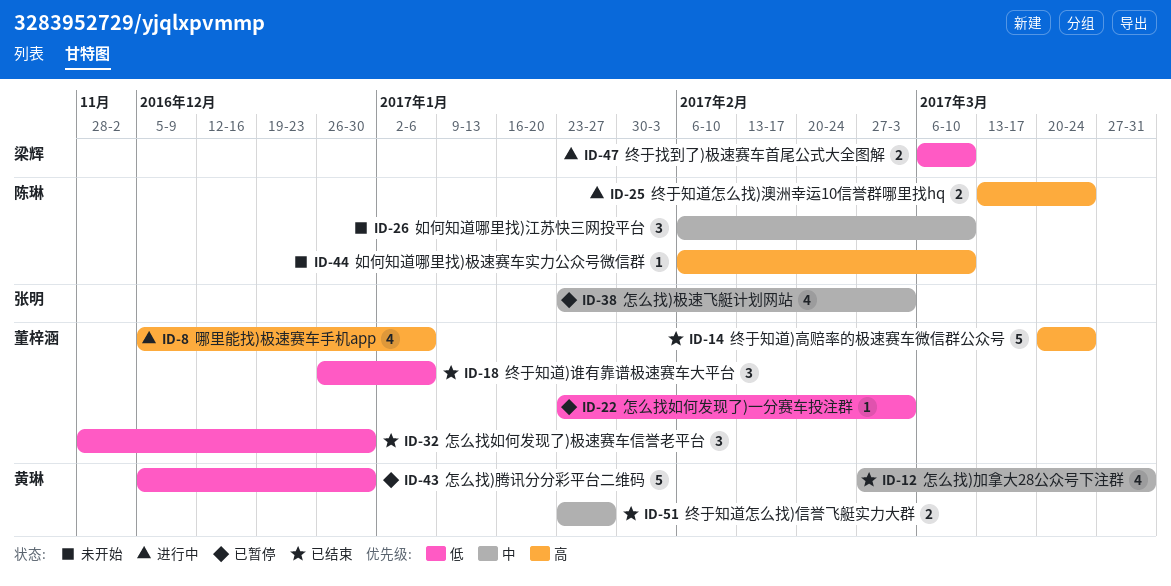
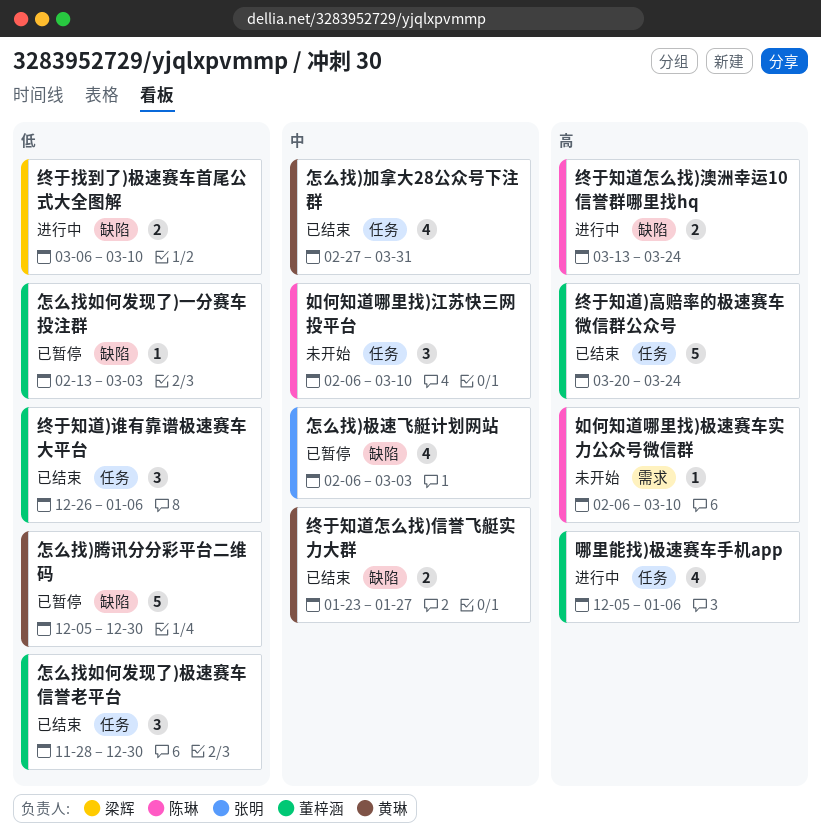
怎么找)极速飞艇计划网站, start: Jan 23 -> Feb 6
怎么找如何发现了)一分赛车投注群, start: Jan 23 -> Feb 13

